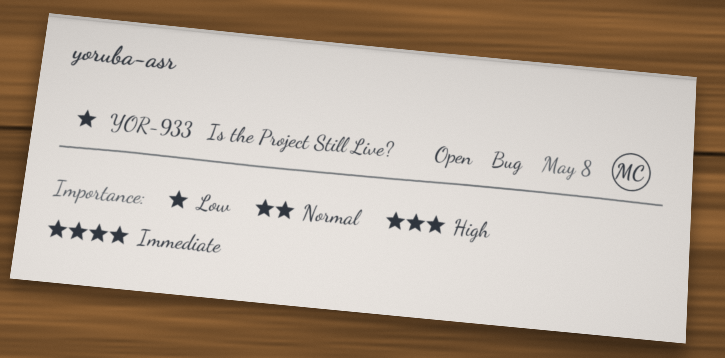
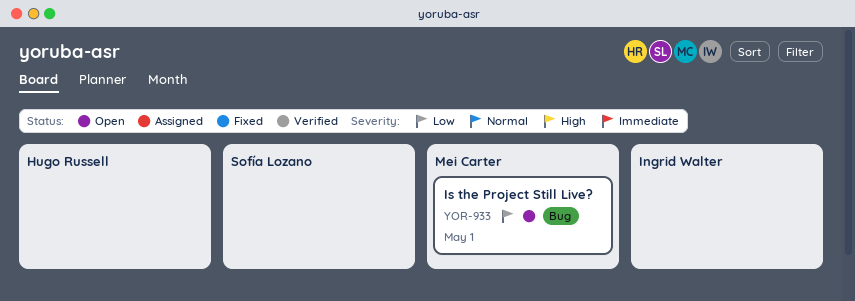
YOR-933, due: May 8 -> May 1

